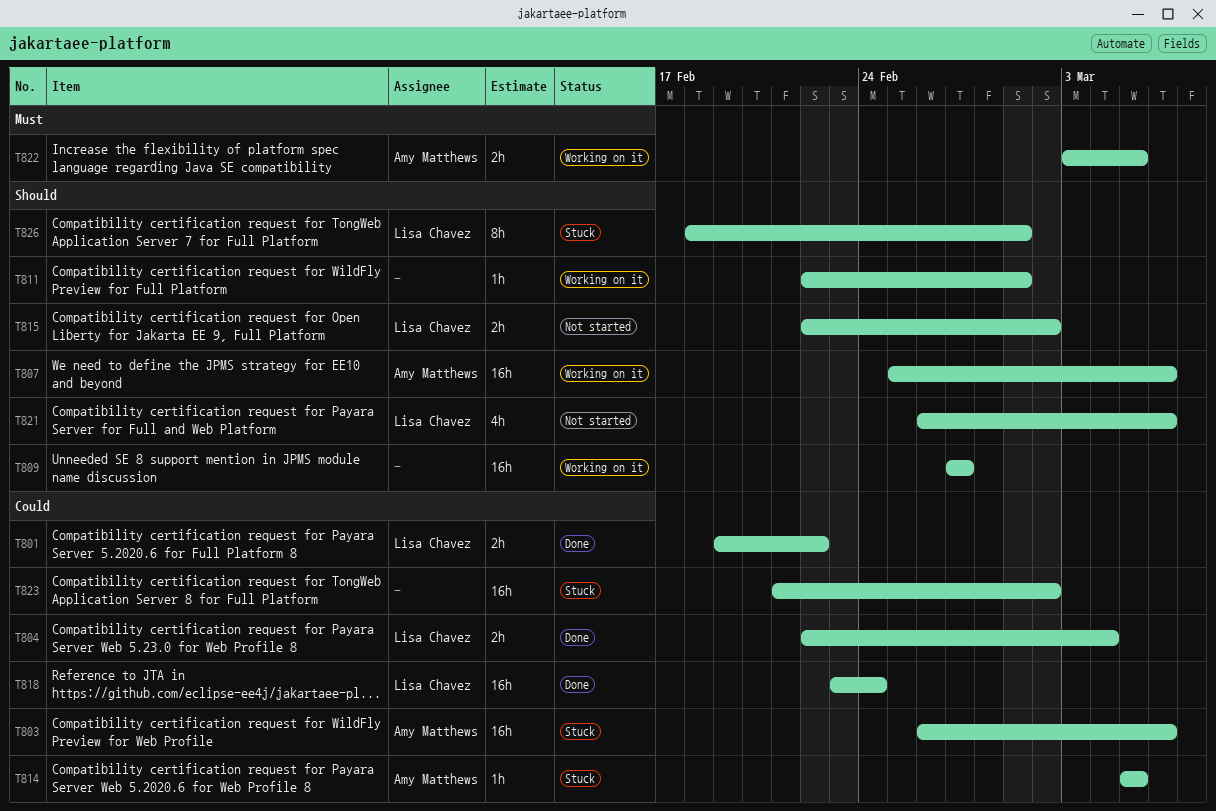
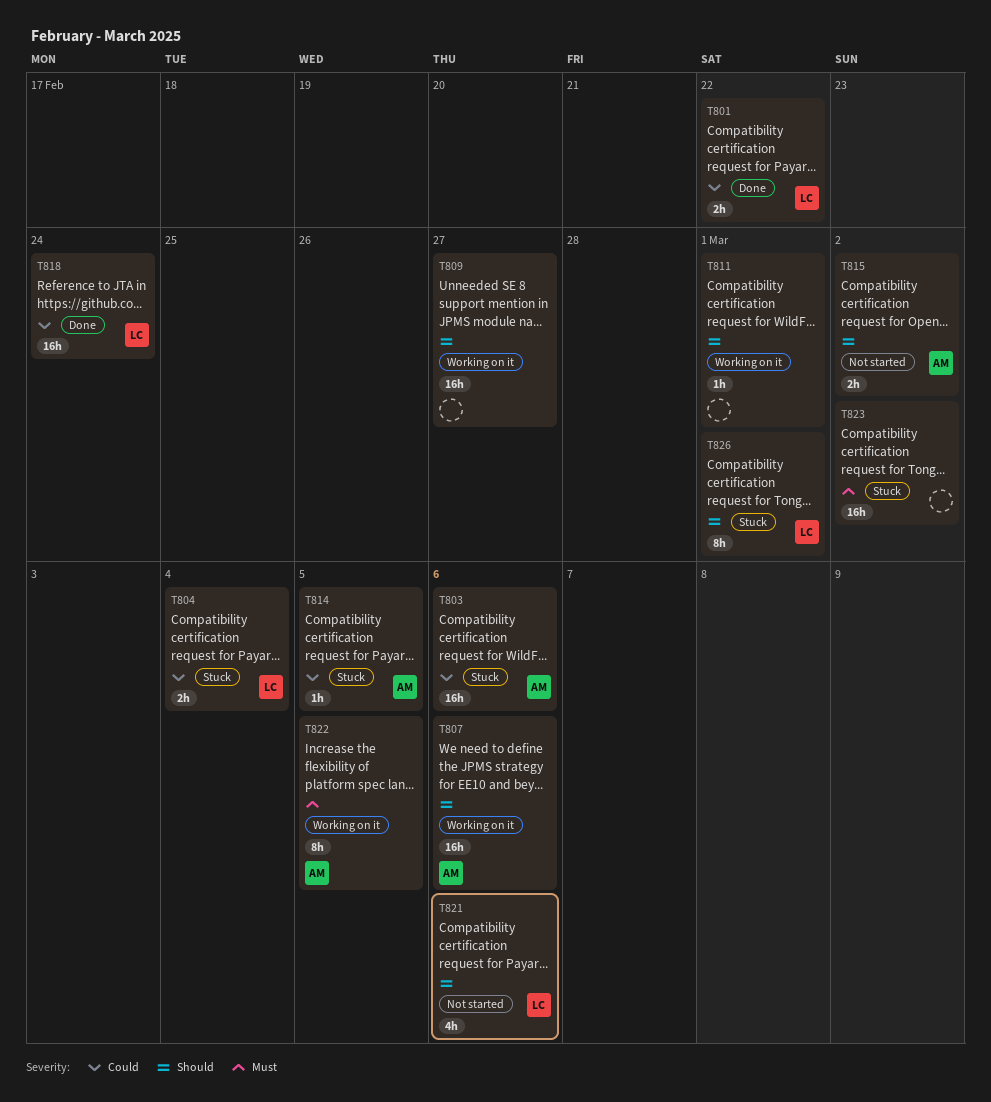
T804, status: Done -> Stuck
T815, owner: Lisa Chavez -> Amy Matthews
T822, estimate: 2h -> 8h
T823, priority: Could -> Must

